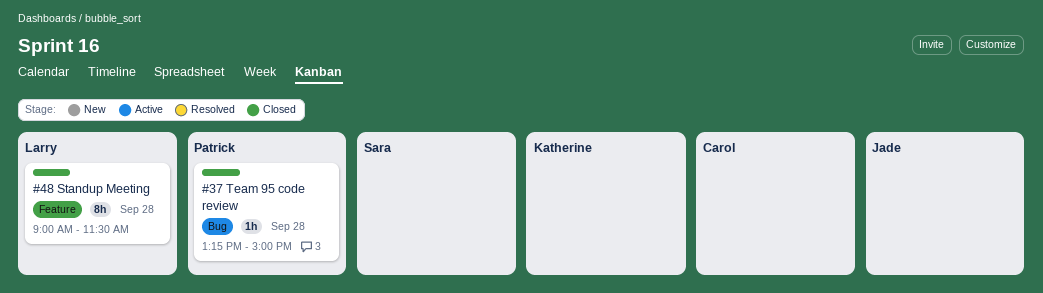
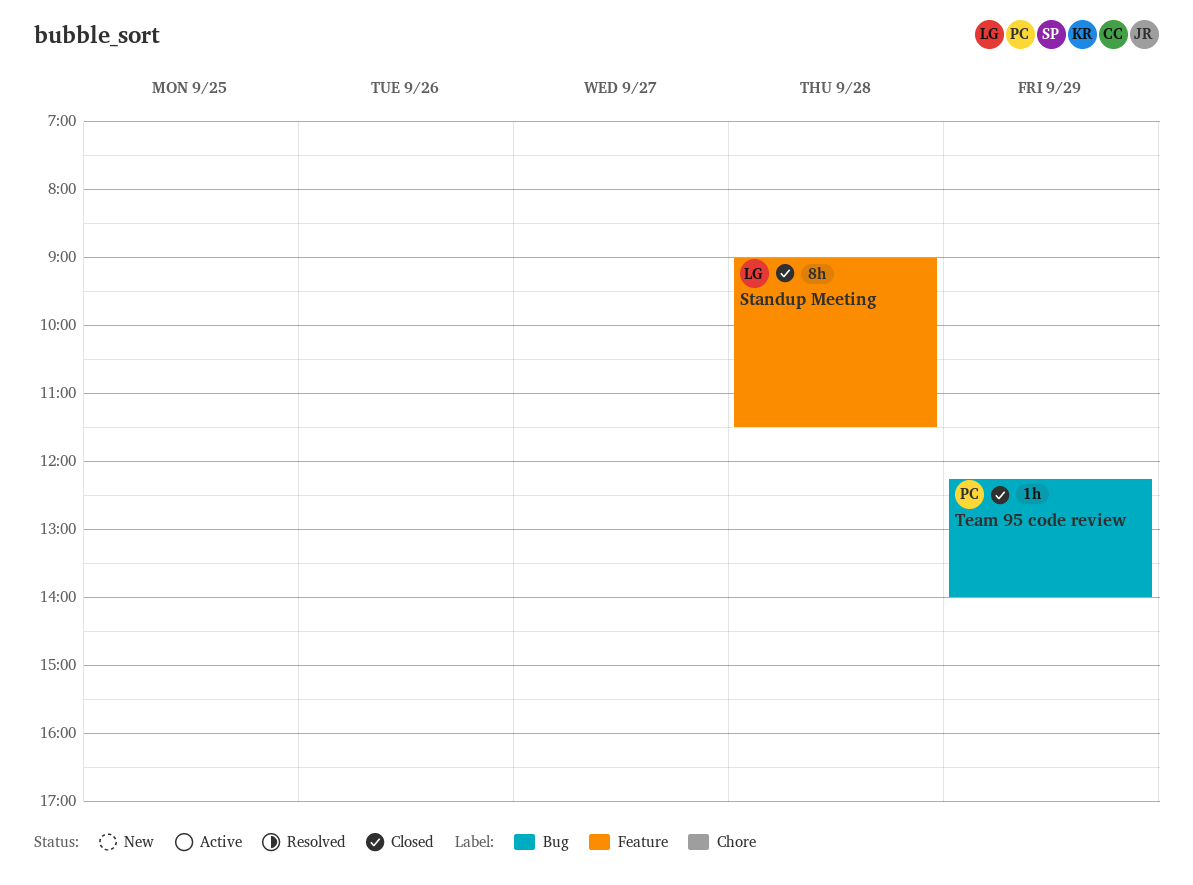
Team 95 code review, day: Sep 28 -> Sep 29
Team 95 code review, begins: 13:15 -> 12:15
Team 95 code review, ends: 15:00 -> 14:00

